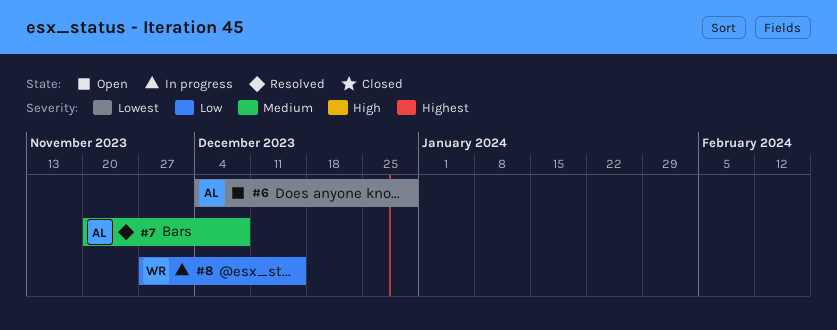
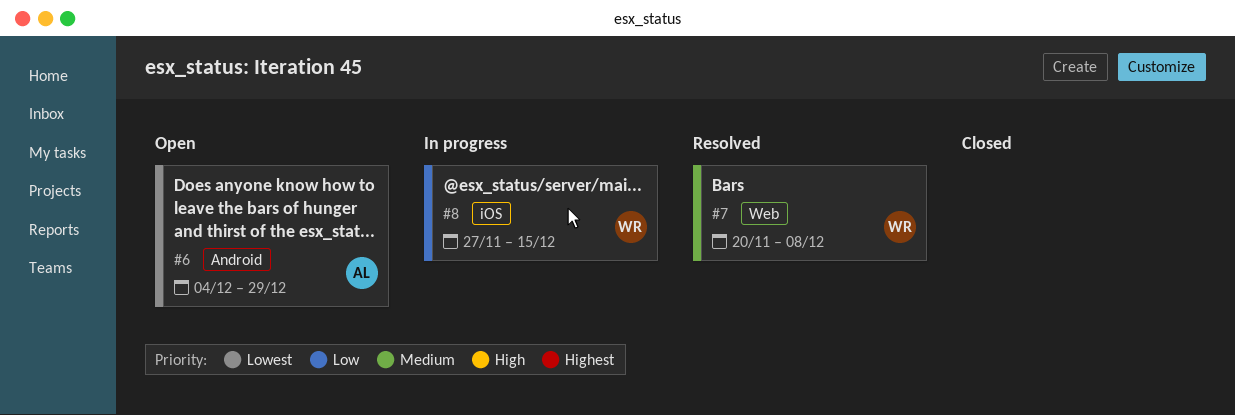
#7, owner: AL -> WR

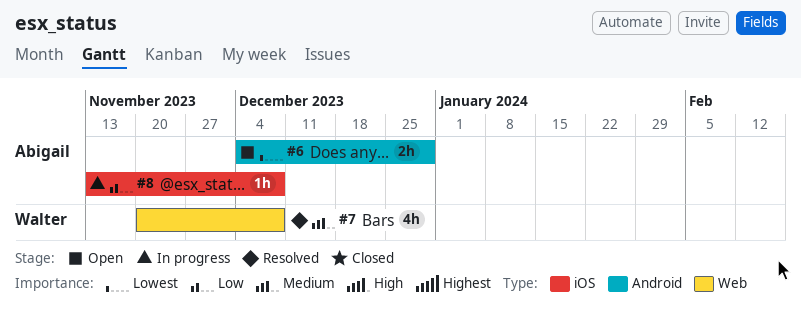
#8, owner: Walter -> Abigail
#8, start: Nov 27 -> Nov 13
#8, due: Dec 15 -> Dec 8

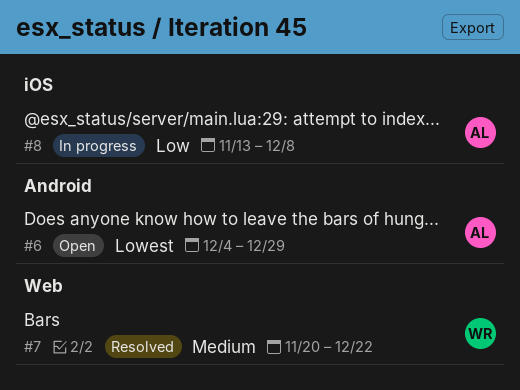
#7, due: Dec 8 -> Dec 22

